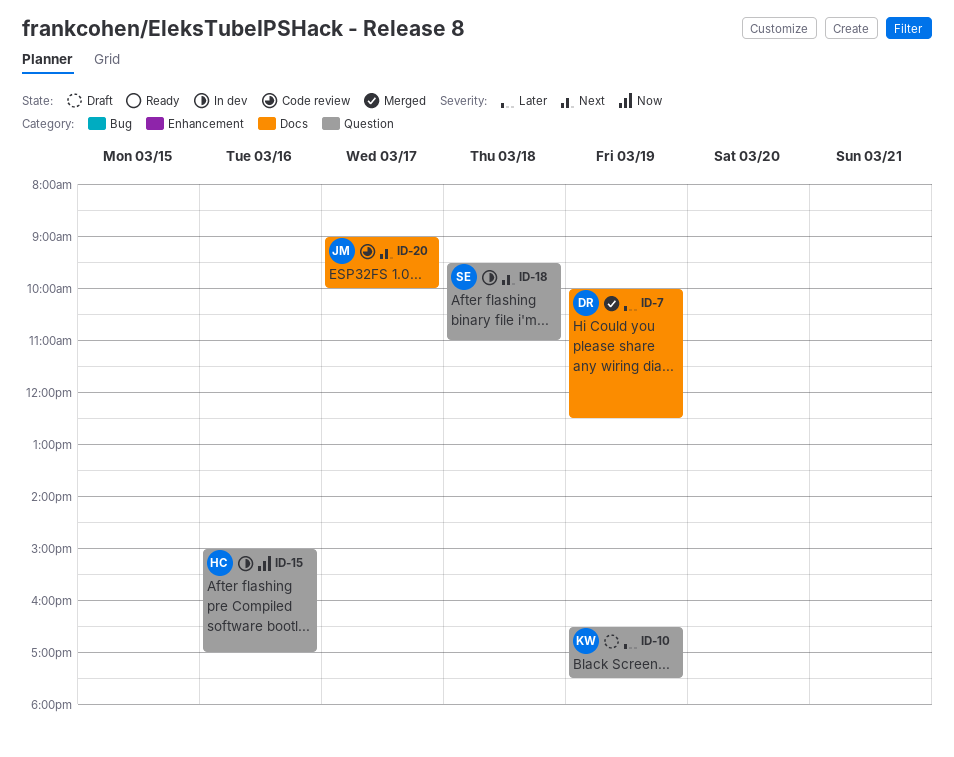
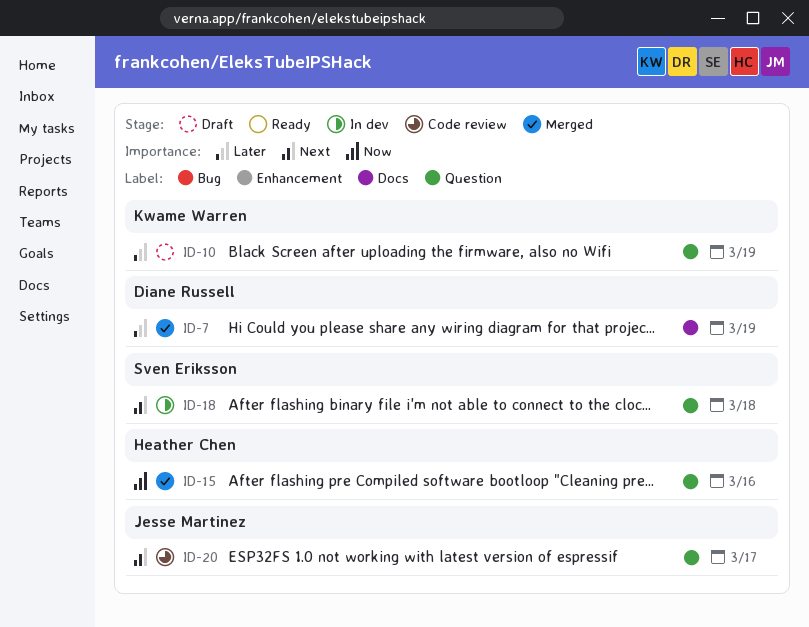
ID-15, status: In dev -> Merged
ID-20, label: Docs -> Question

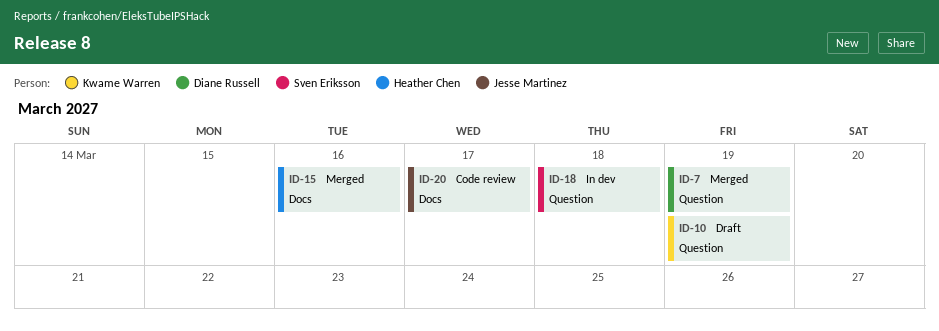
ID-7, label: Docs -> Question
ID-15, label: Question -> Docs
ID-20, label: Question -> Docs

